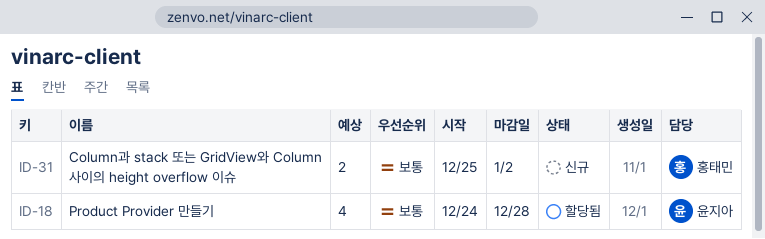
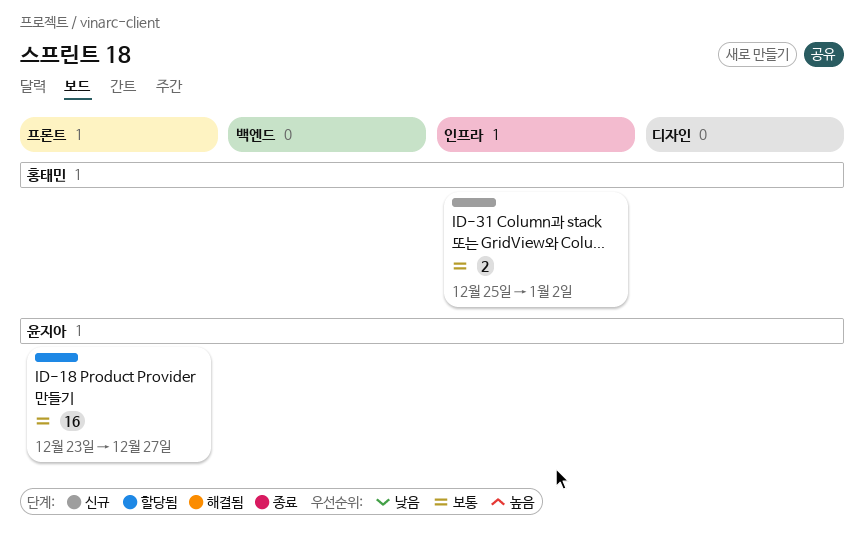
ID-18, estimate: 4 -> 16
ID-18, start: Dec 24 -> Dec 23
ID-18, due: Dec 28 -> Dec 27

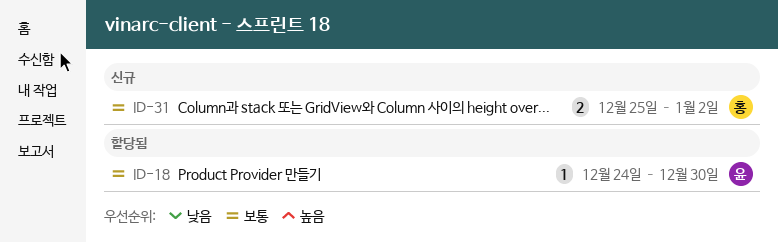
ID-18, estimate: 16 -> 1
ID-18, start: Dec 23 -> Dec 24
ID-18, due: Dec 27 -> Dec 30

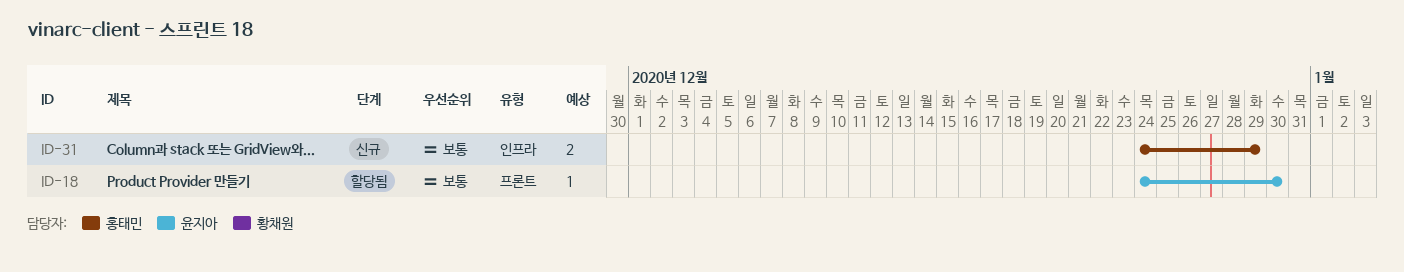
ID-31, start: Dec 25 -> Dec 24
ID-31, due: Jan 2 -> Dec 29

